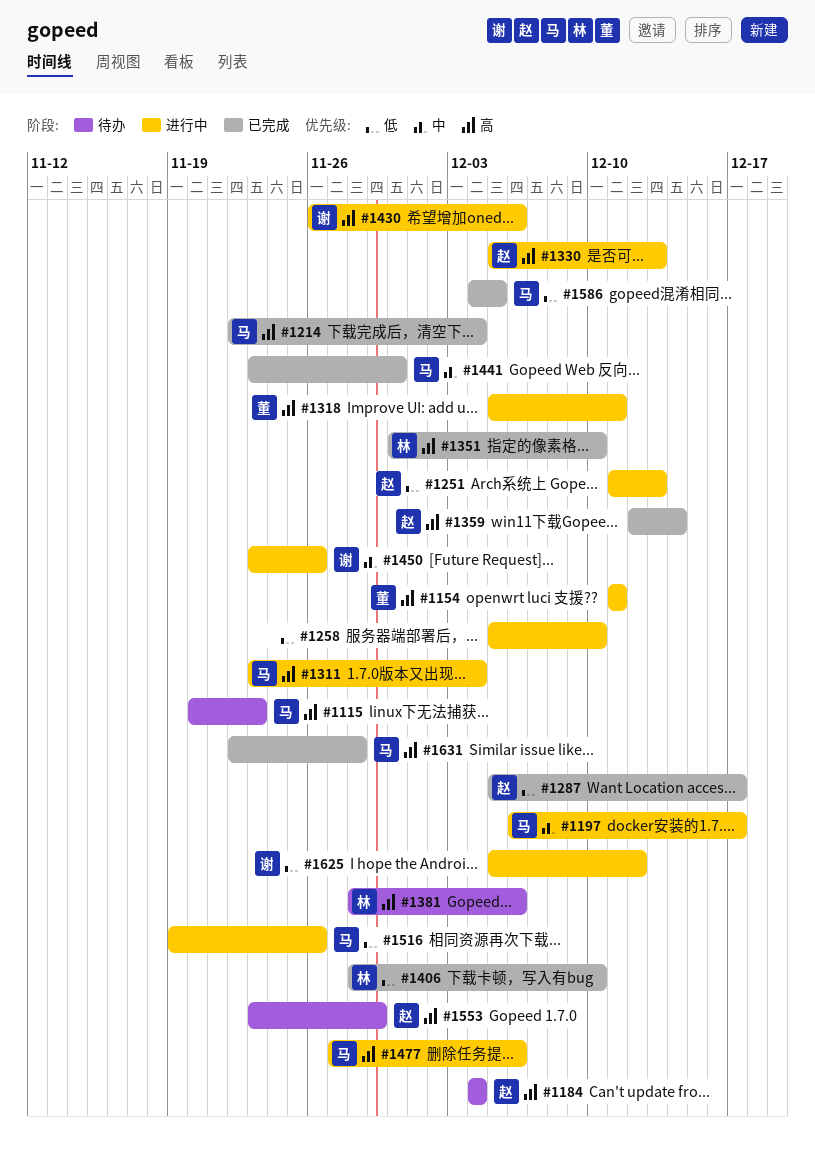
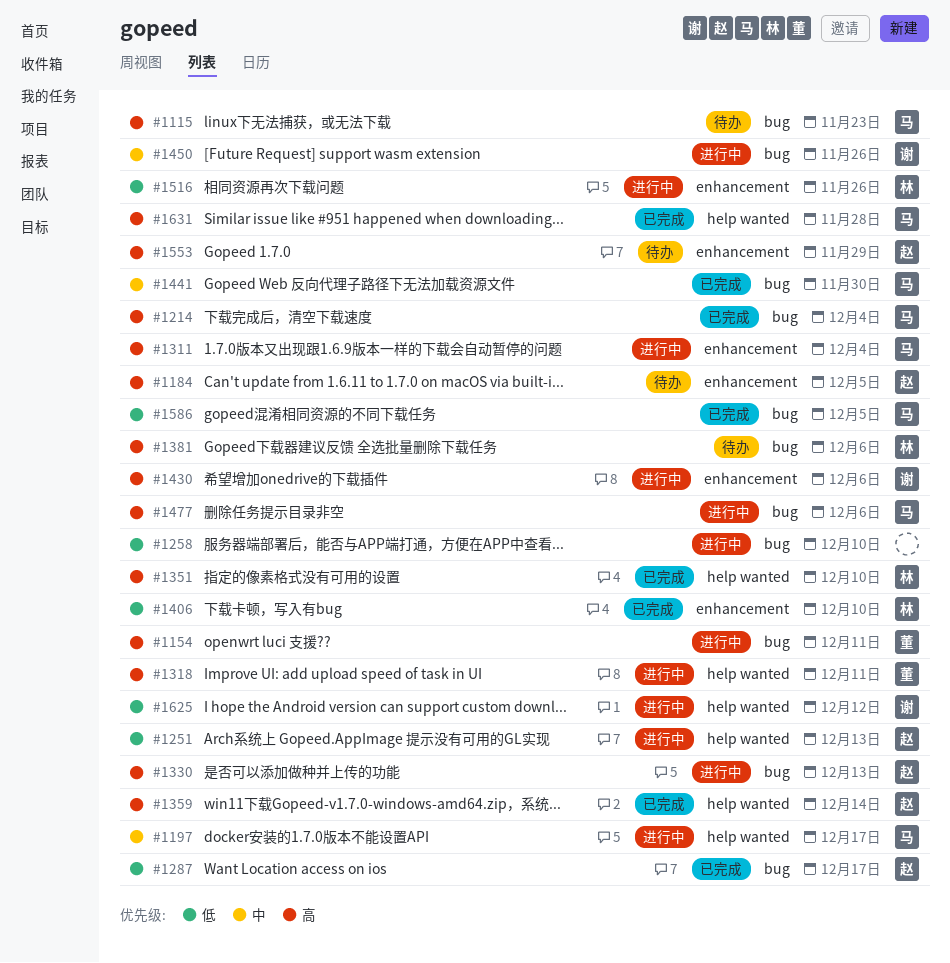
#1184, due: Dec 4 -> Dec 5
#1516, owner: 马 -> 林

